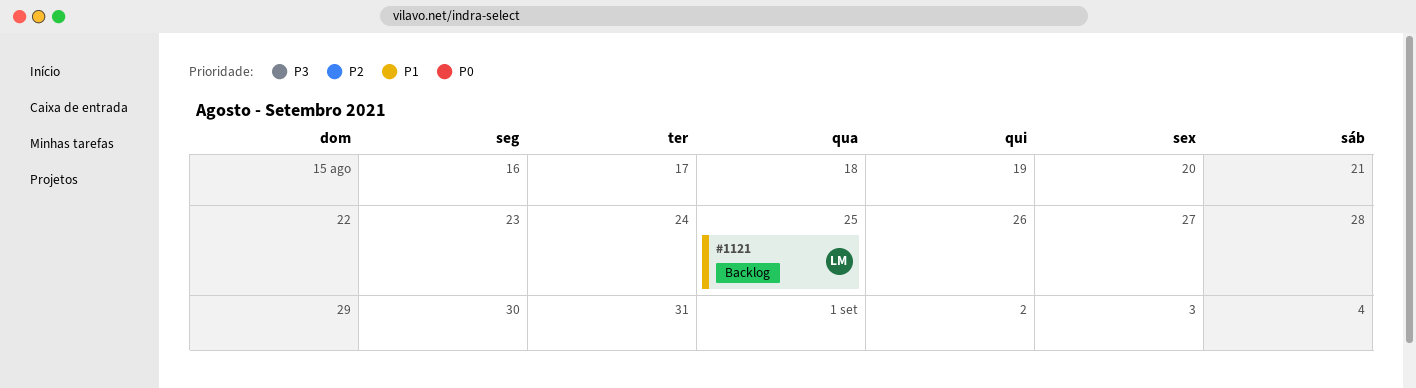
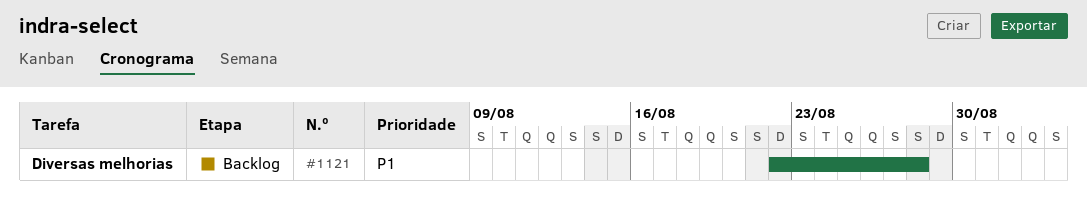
#1121, due: Aug 25 -> Aug 28

